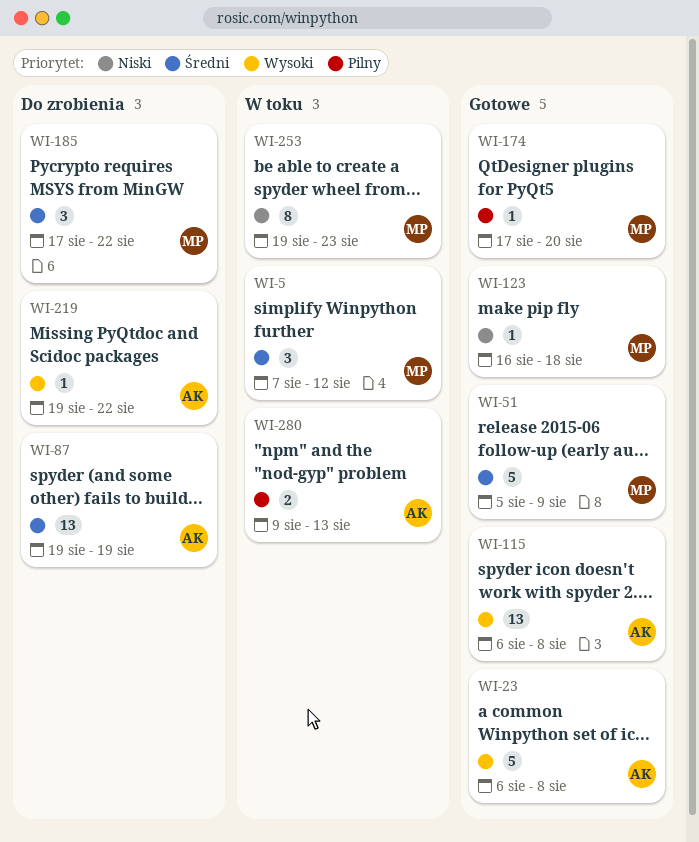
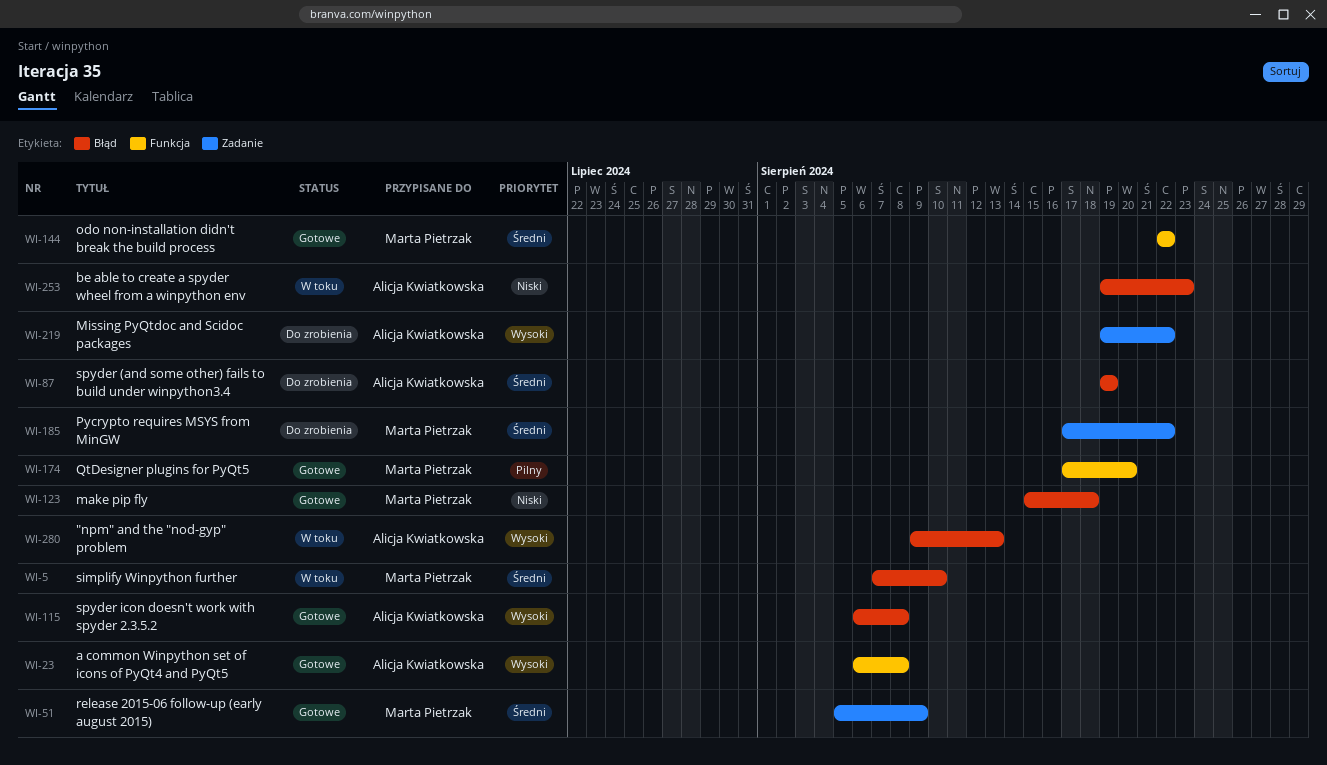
WI-5, due: Aug 12 -> Aug 10
WI-123, start: Aug 16 -> Aug 15
WI-144: none -> present
WI-253, owner: Marta Pietrzak -> Alicja Kwiatkowska
WI-280, priority: Pilny -> Wysoki

